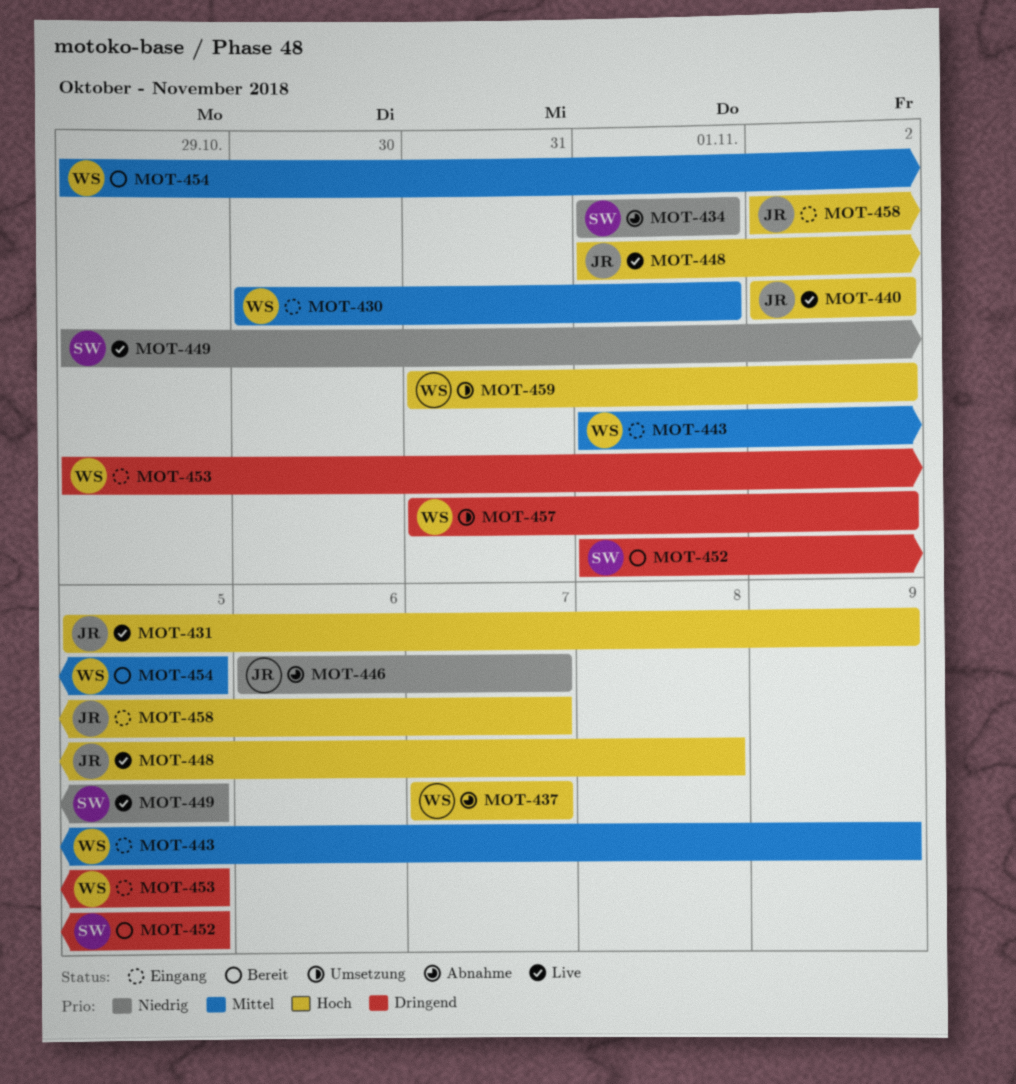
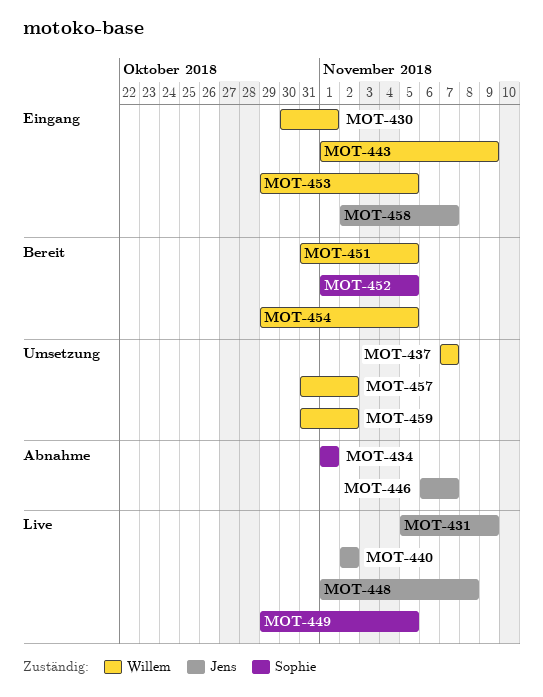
MOT-437, status: Abnahme -> Umsetzung
MOT-451: none -> present

